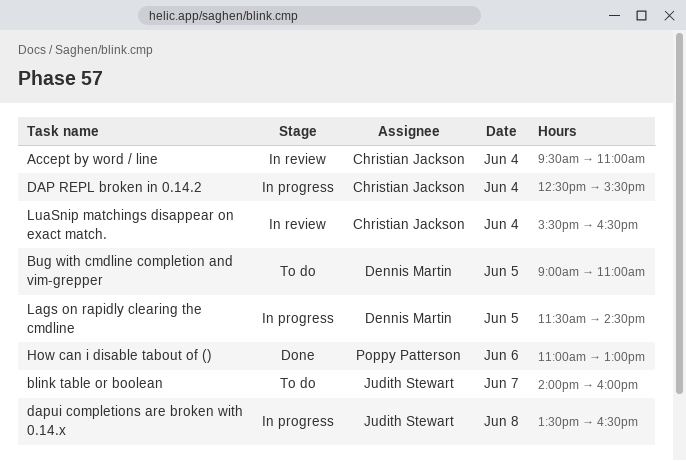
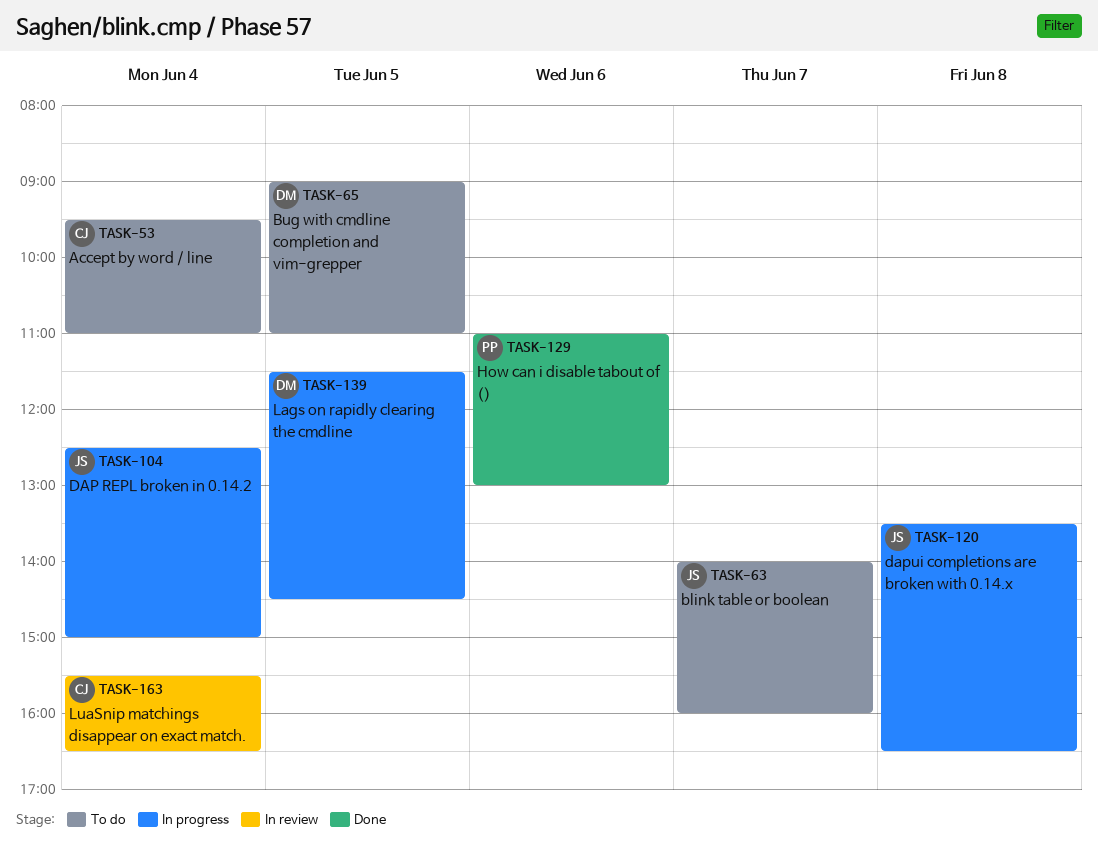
Accept by word / line, status: In review -> To do
DAP REPL broken in 0.14.2, owner: Christian Jackson -> Judith Stewart
DAP REPL broken in 0.14.2, ends: 15:30 -> 15:00

